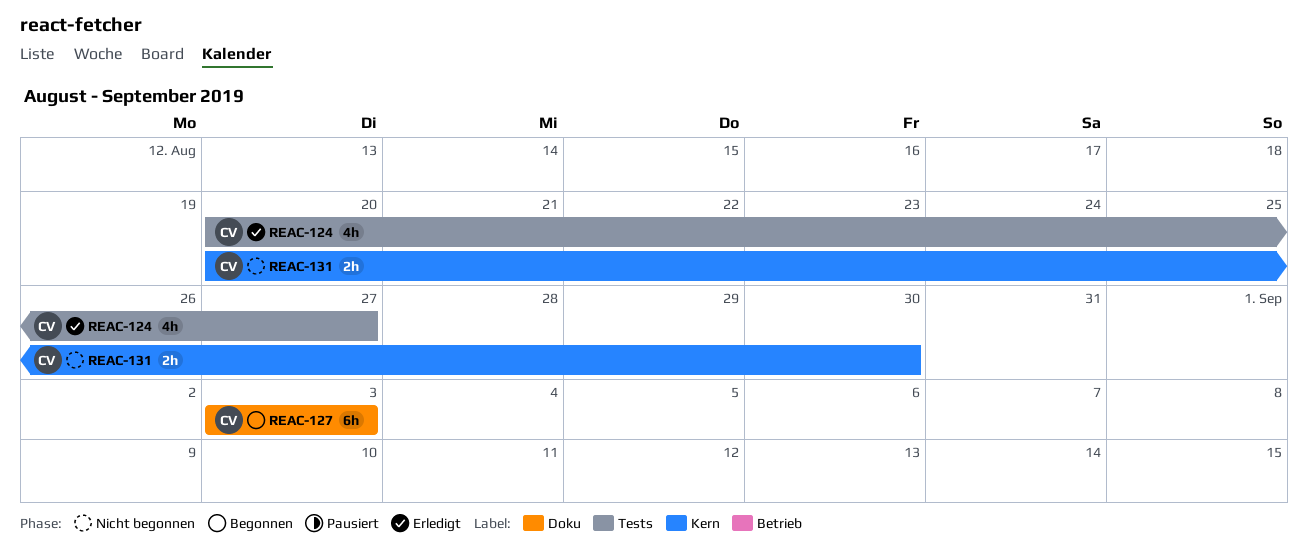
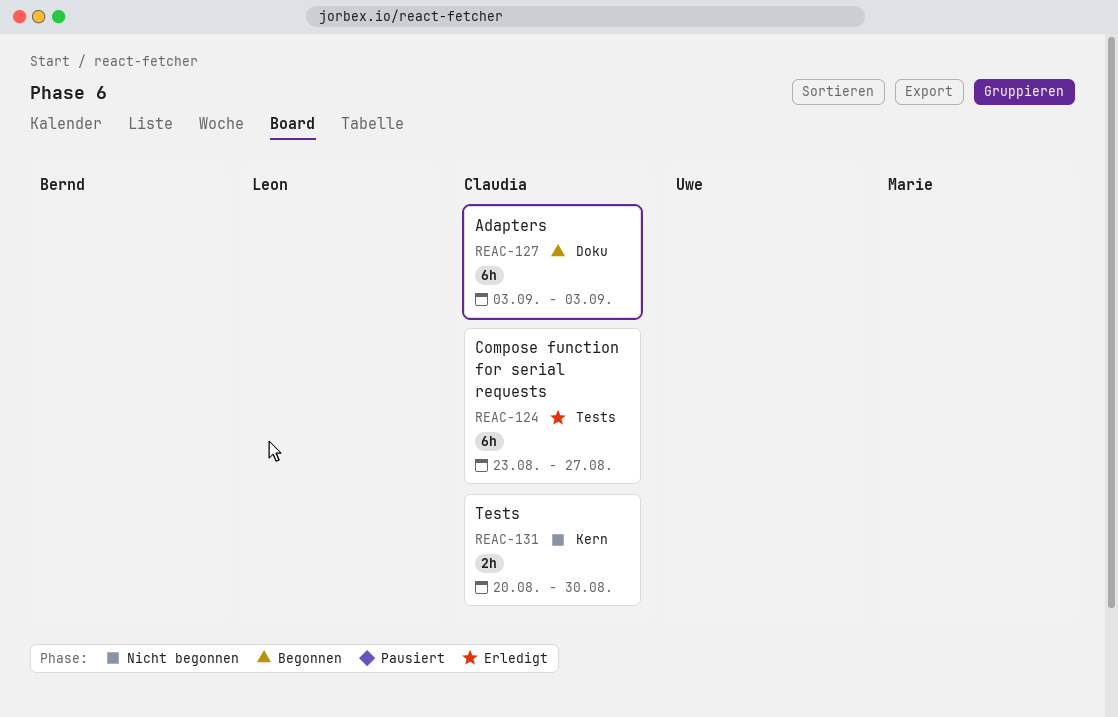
REAC-124, estimate: 4h -> 6h
REAC-124, start: Aug 20 -> Aug 23

